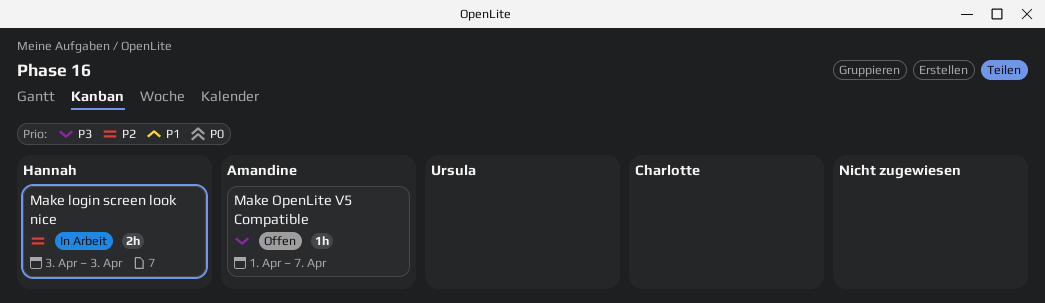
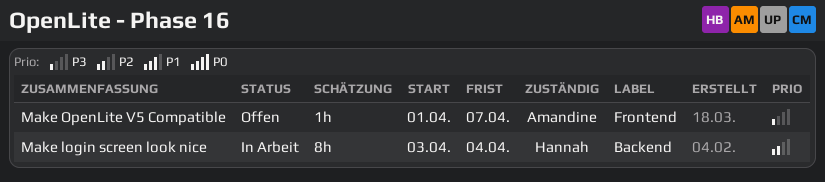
Make login screen look nice, estimate: 2h -> 8h
Make login screen look nice, due: Apr 3 -> Apr 4

